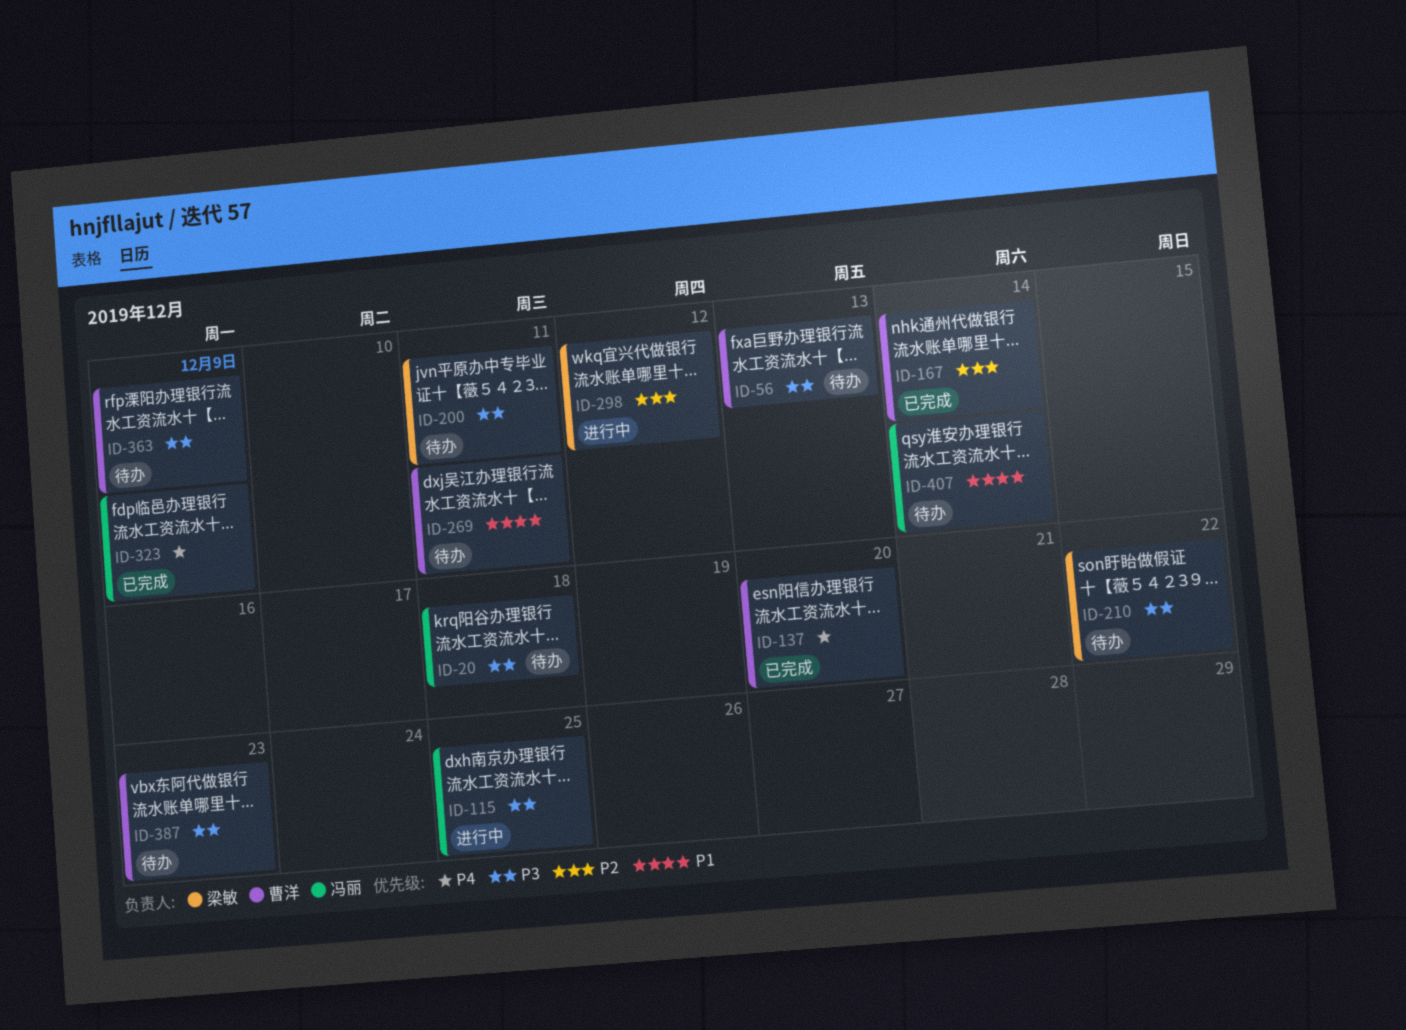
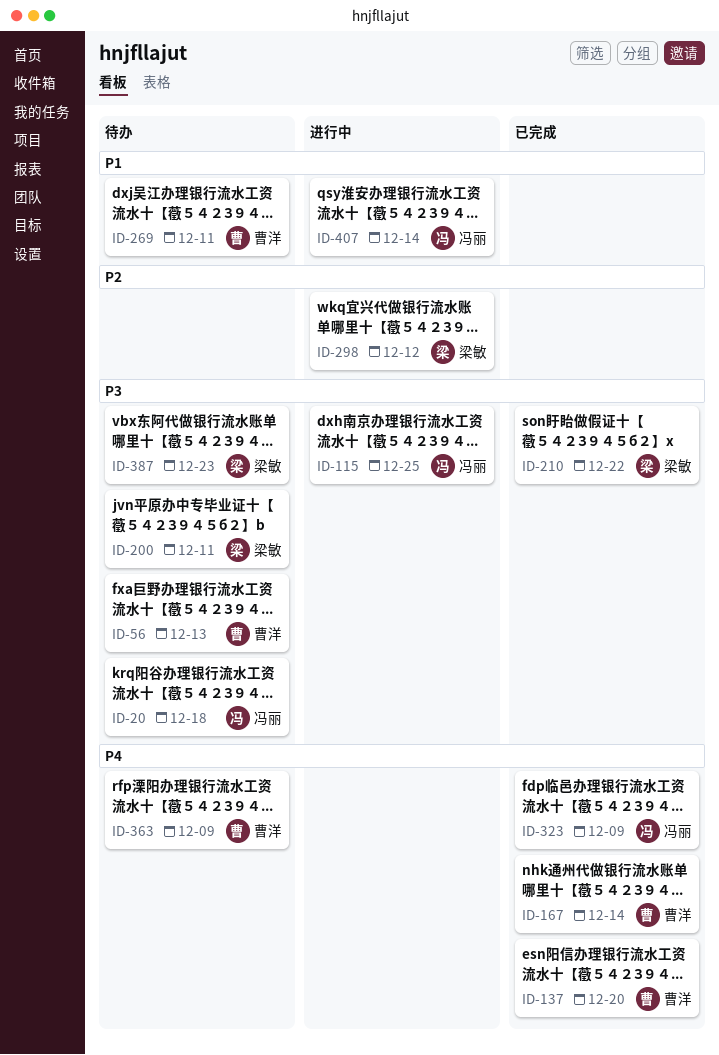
ID-167, priority: P2 -> P4
ID-210, status: 待办 -> 已完成
ID-363, priority: P3 -> P4
ID-387, owner: 曹洋 -> 梁敏
ID-407, status: 待办 -> 进行中

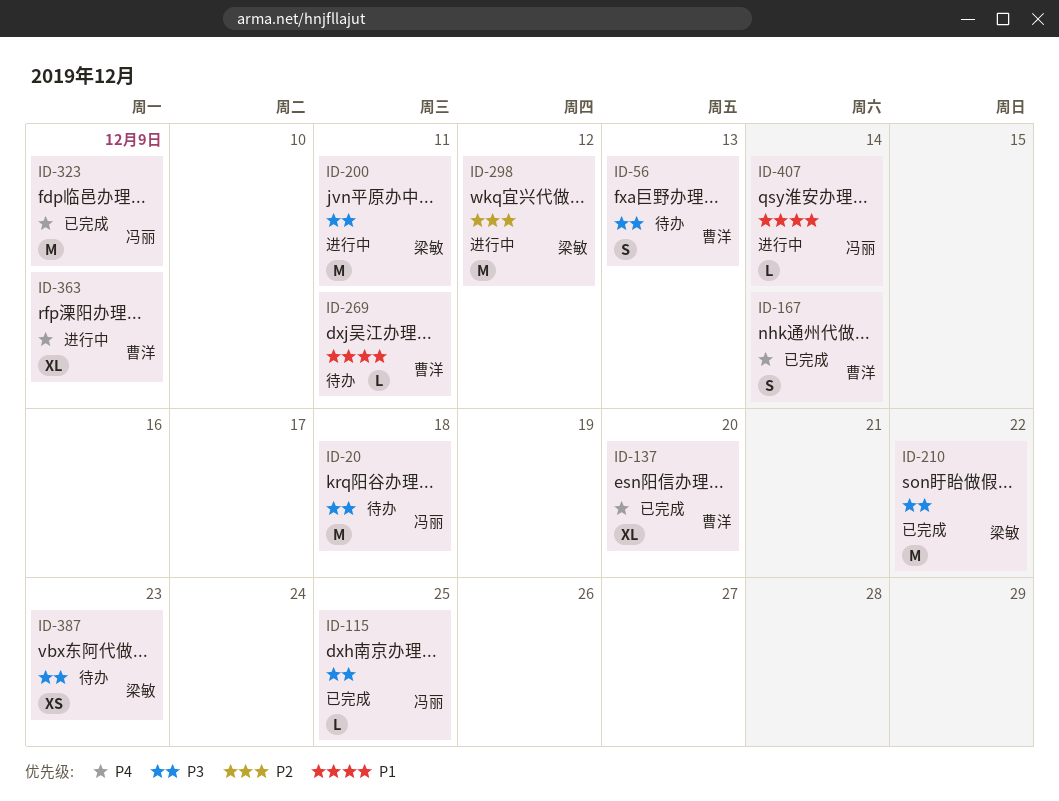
ID-115, status: 进行中 -> 已完成
ID-200, status: 待办 -> 进行中
ID-363, status: 待办 -> 进行中

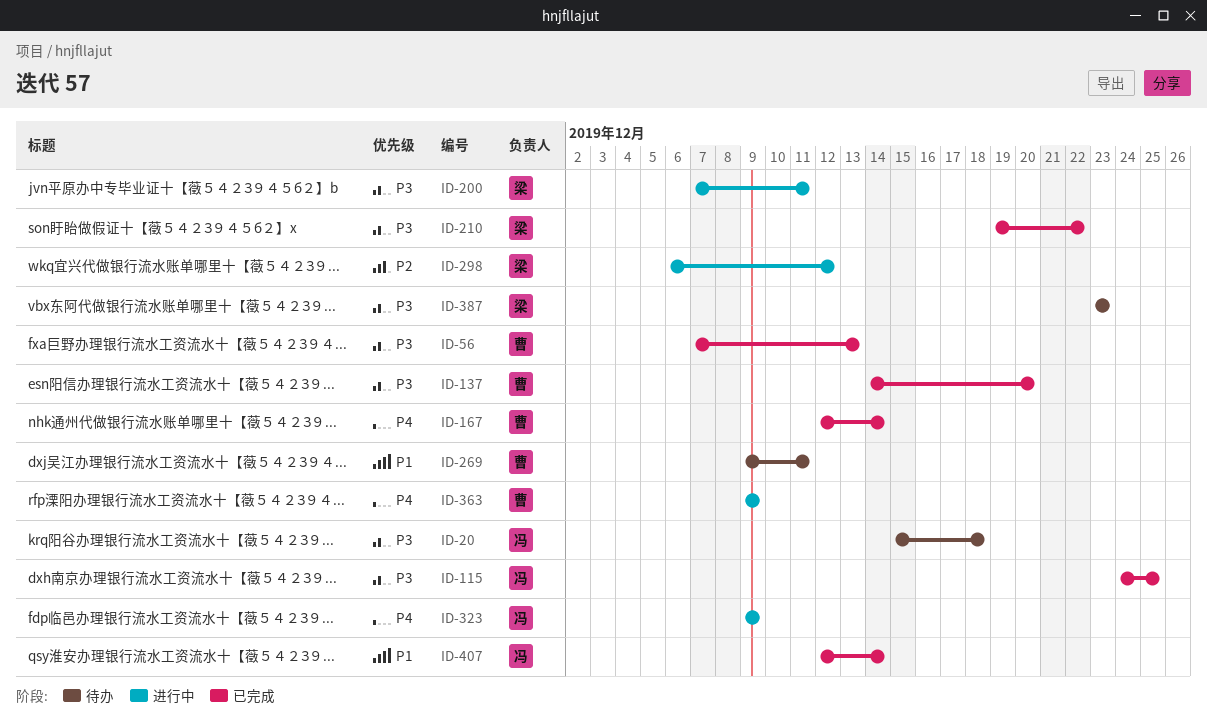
ID-56, status: 待办 -> 已完成
ID-137, priority: P4 -> P3
ID-323, status: 已完成 -> 进行中
ID-407, status: 进行中 -> 已完成

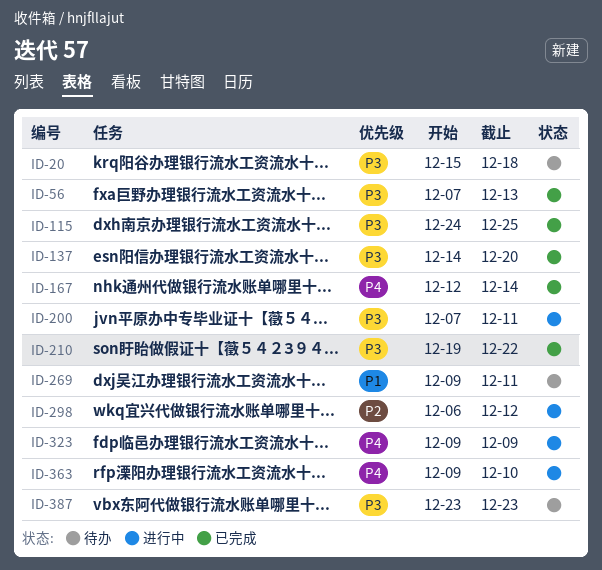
ID-363, due: Dec 9 -> Dec 10
ID-407: present -> none

